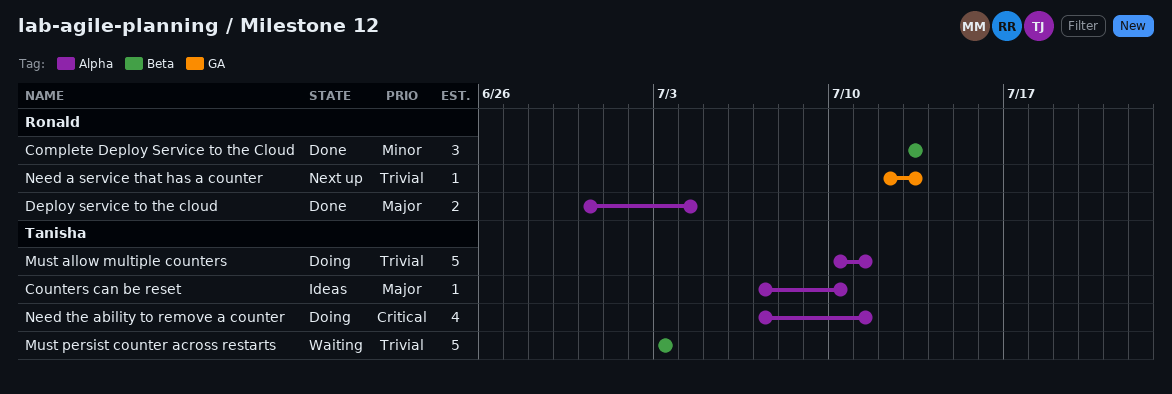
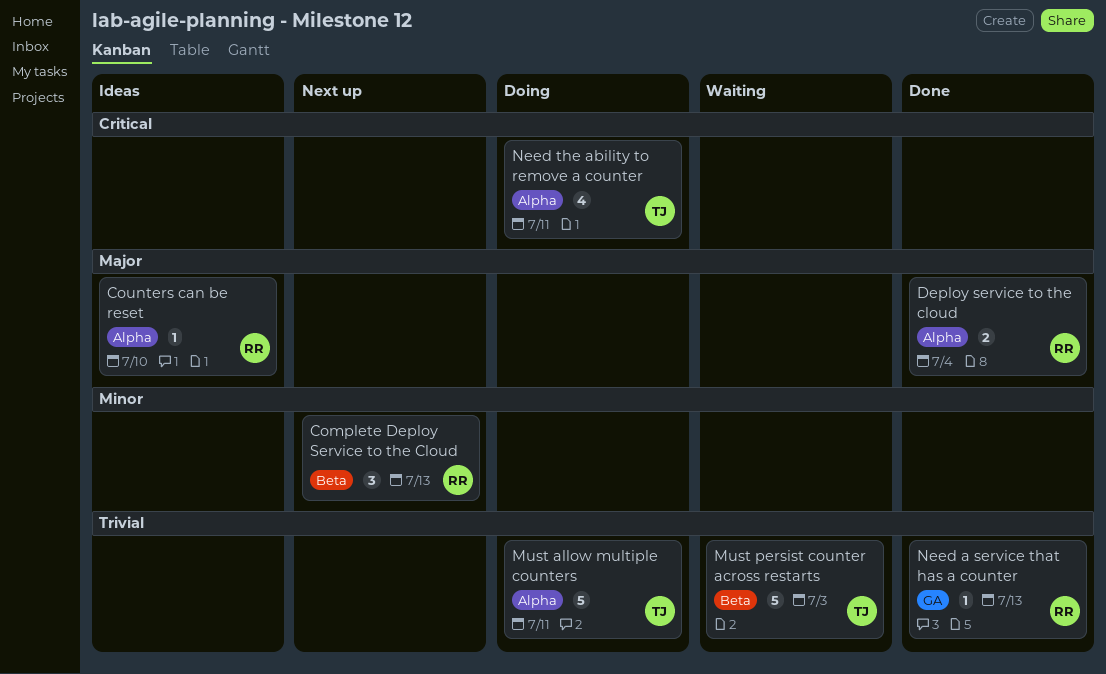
Complete Deploy Service to the Cloud, status: Done -> Next up
Counters can be reset, owner: Tanisha -> Ronald
Need a service that has a counter, status: Next up -> Done

